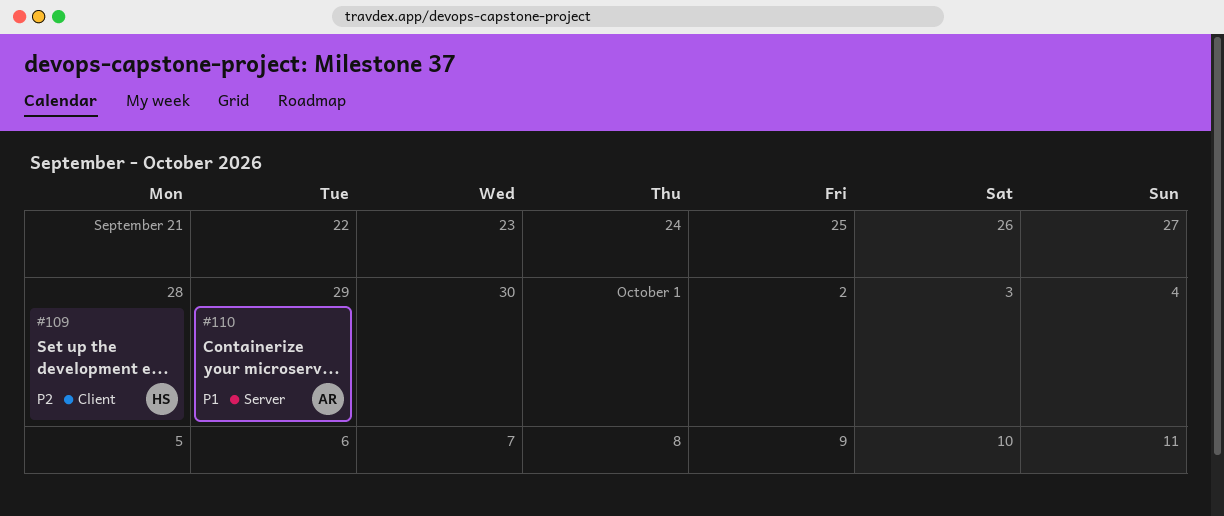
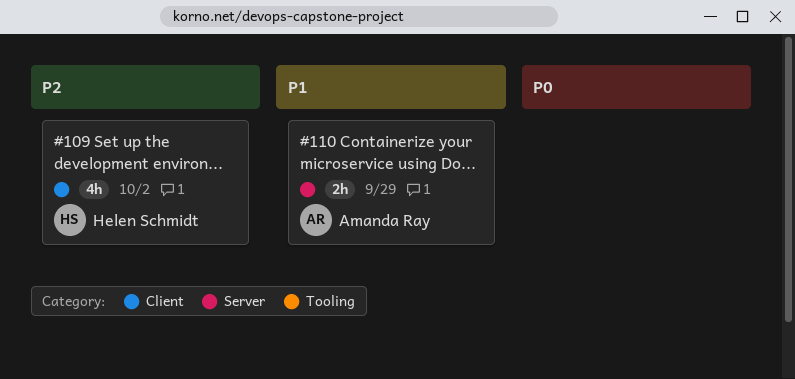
#109, due: Sep 28 -> Oct 2

